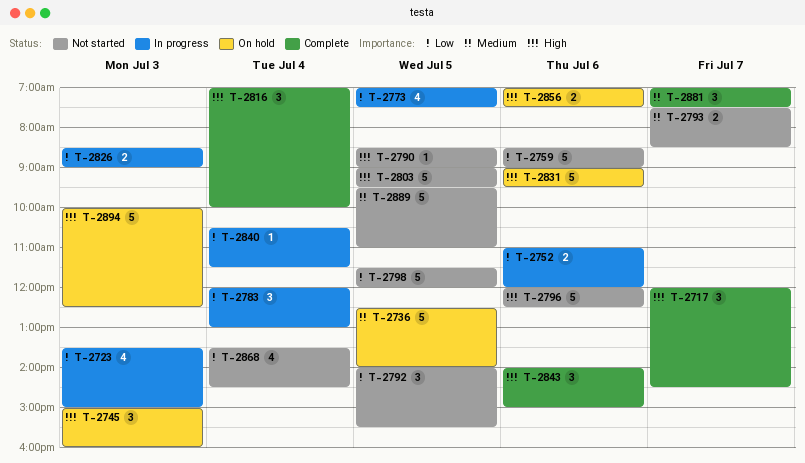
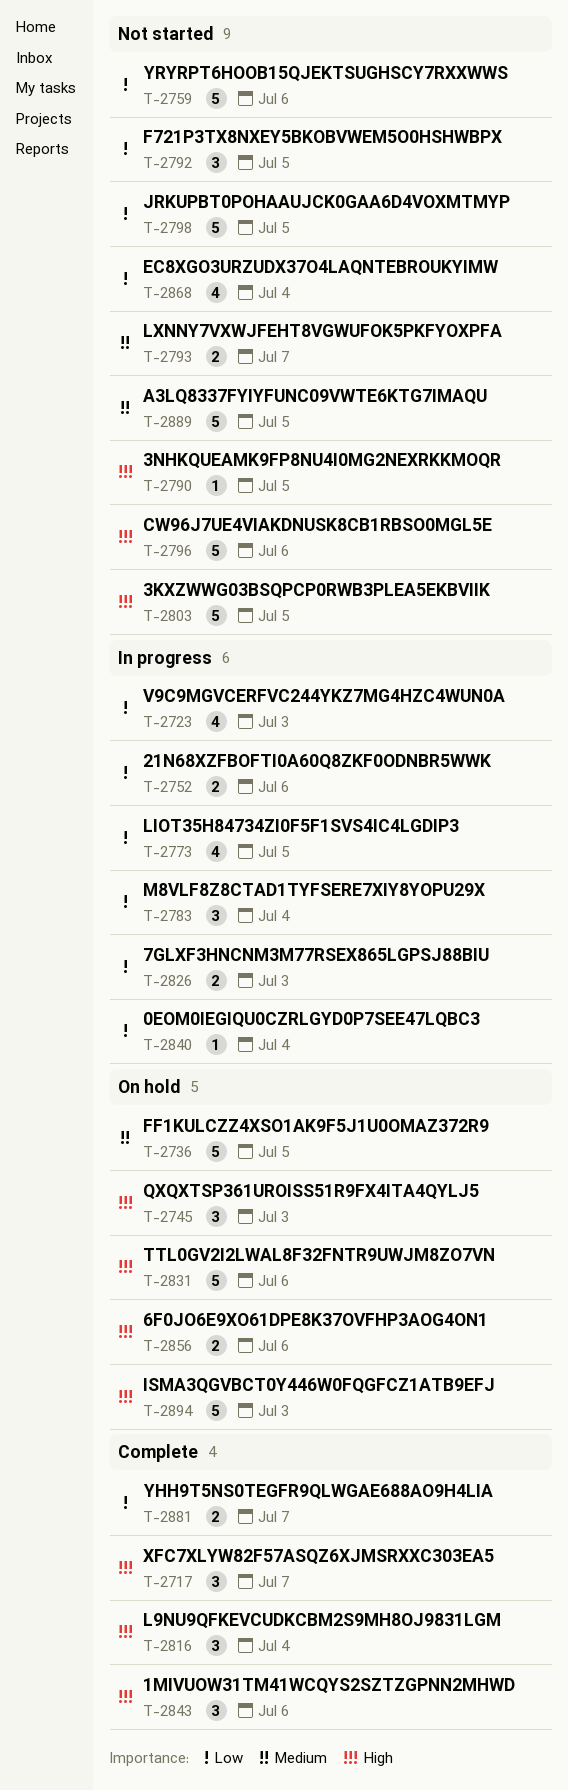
T-2881, priority: Medium -> Low
T-2881, estimate: 3 -> 2

